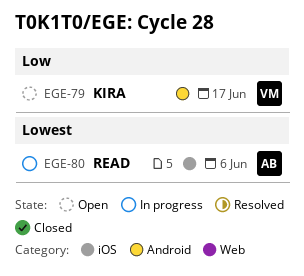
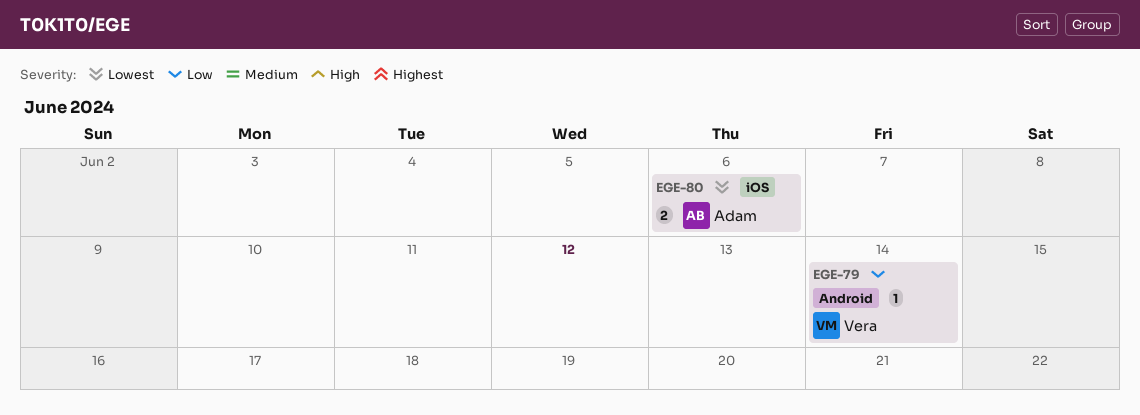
EGE-79, due: Jun 17 -> Jun 14

